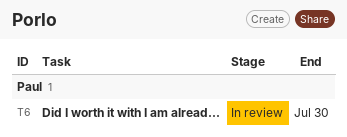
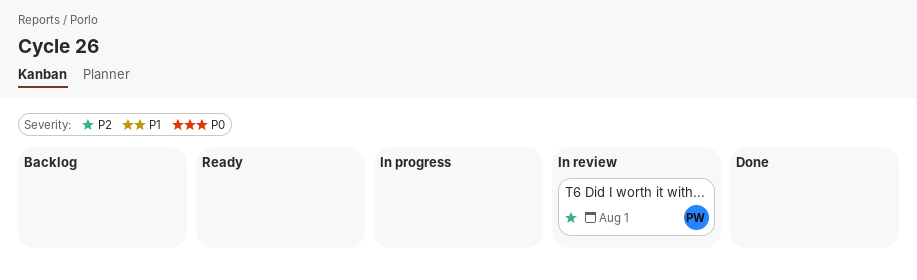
T6, due: Jul 30 -> Aug 1

